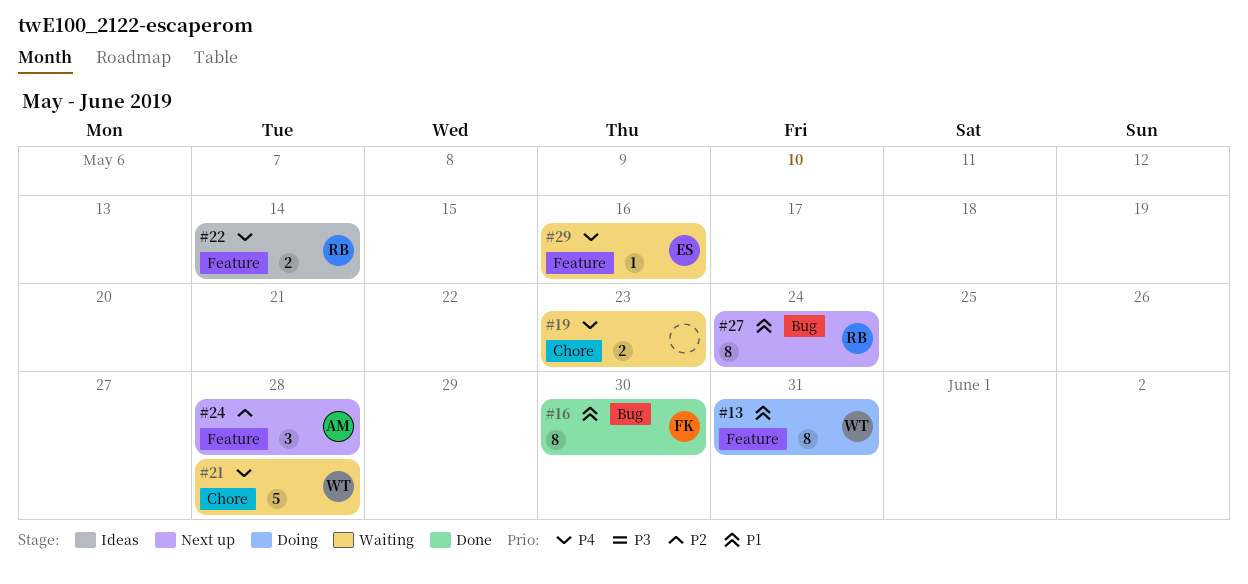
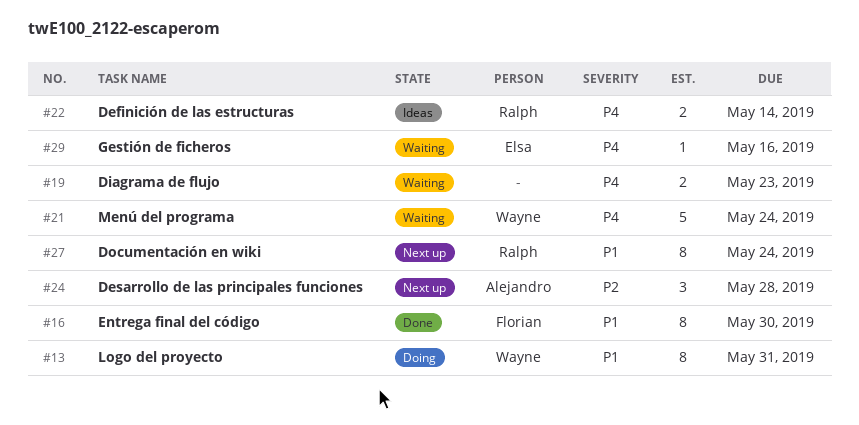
#21, due: May 28 -> May 24

